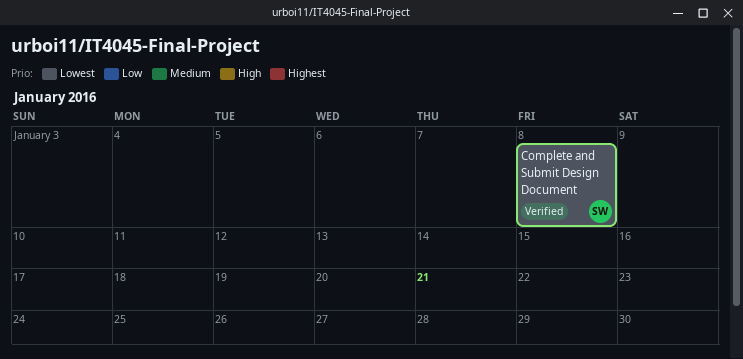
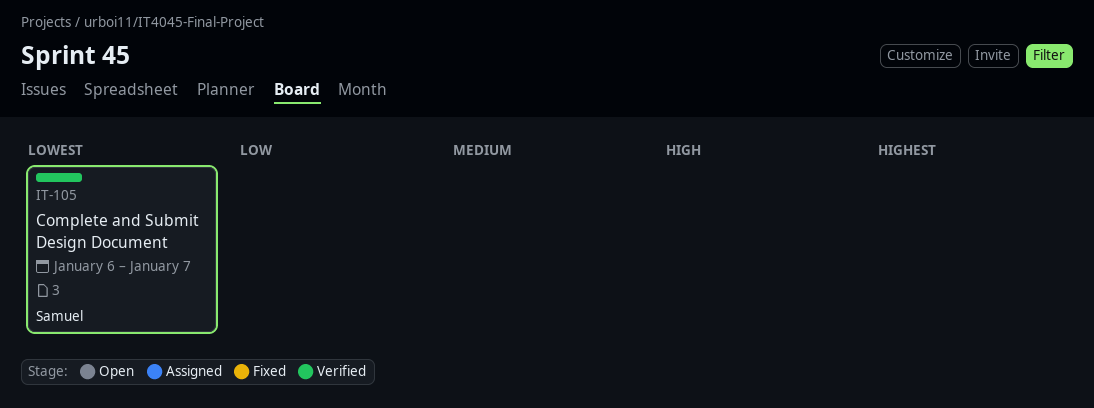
Complete and Submit Design Document, due: Jan 8 -> Jan 7

